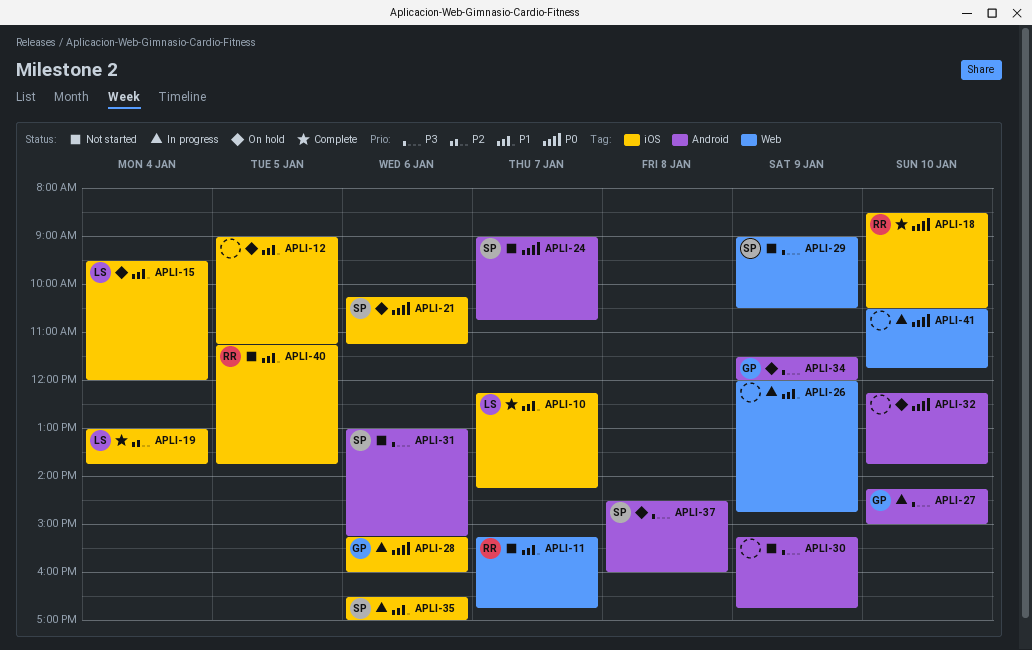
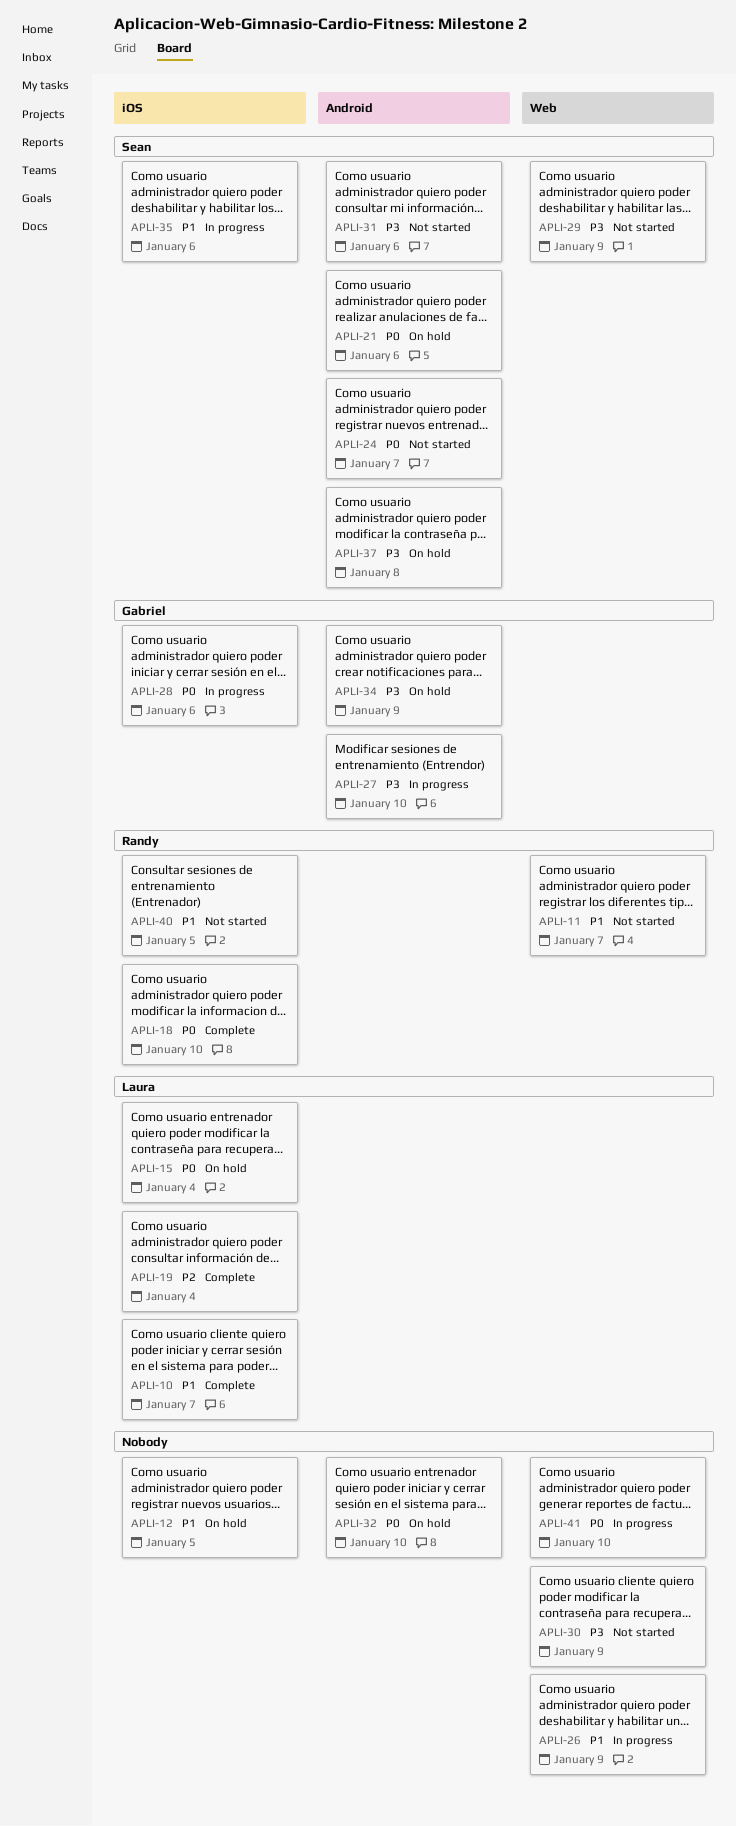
APLI-15, priority: P1 -> P0
APLI-21, label: iOS -> Android
APLI-30, label: Android -> Web

